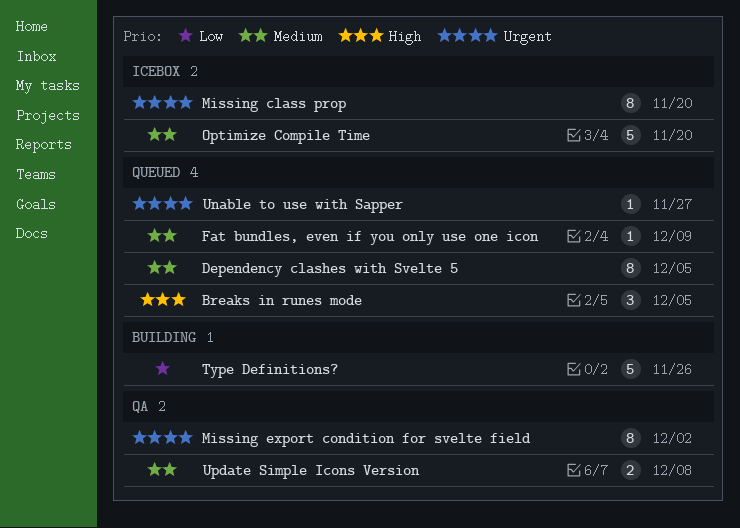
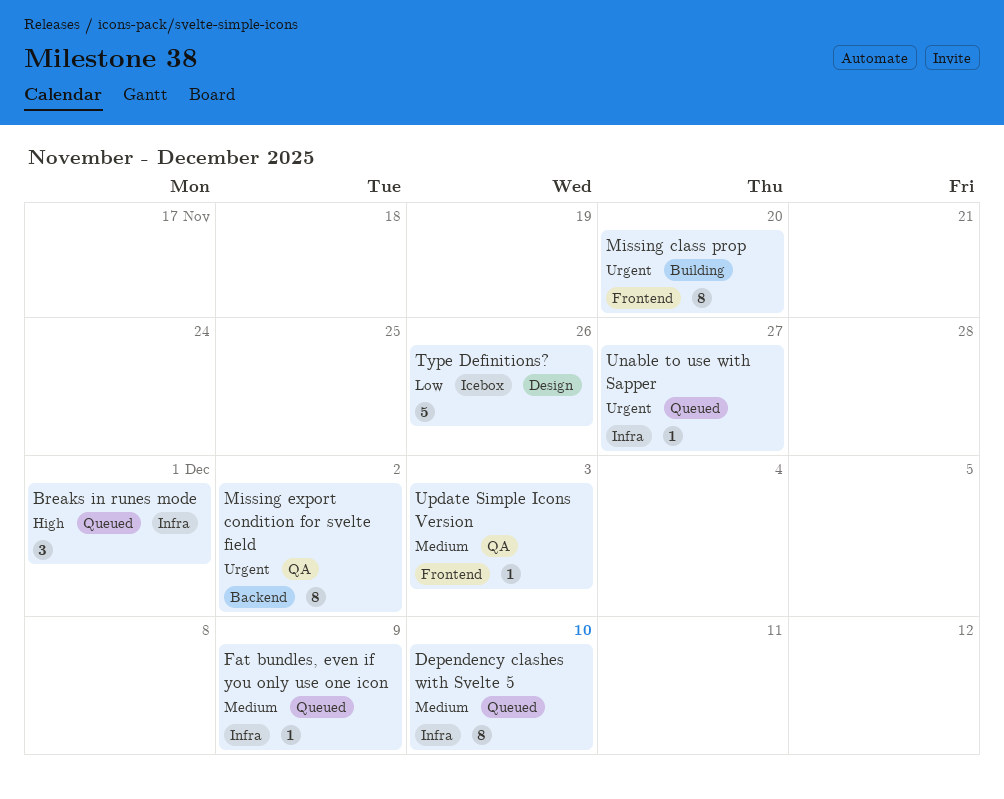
Breaks in runes mode, due: Dec 5 -> Dec 1
Dependency clashes with Svelte 5, due: Dec 5 -> Dec 10
Missing class prop, status: Icebox -> Building
Optimize Compile Time: present -> none
Type Definitions?, status: Building -> Icebox
Update Simple Icons Version, estimate: 2 -> 1
Update Simple Icons Version, due: Dec 8 -> Dec 3

